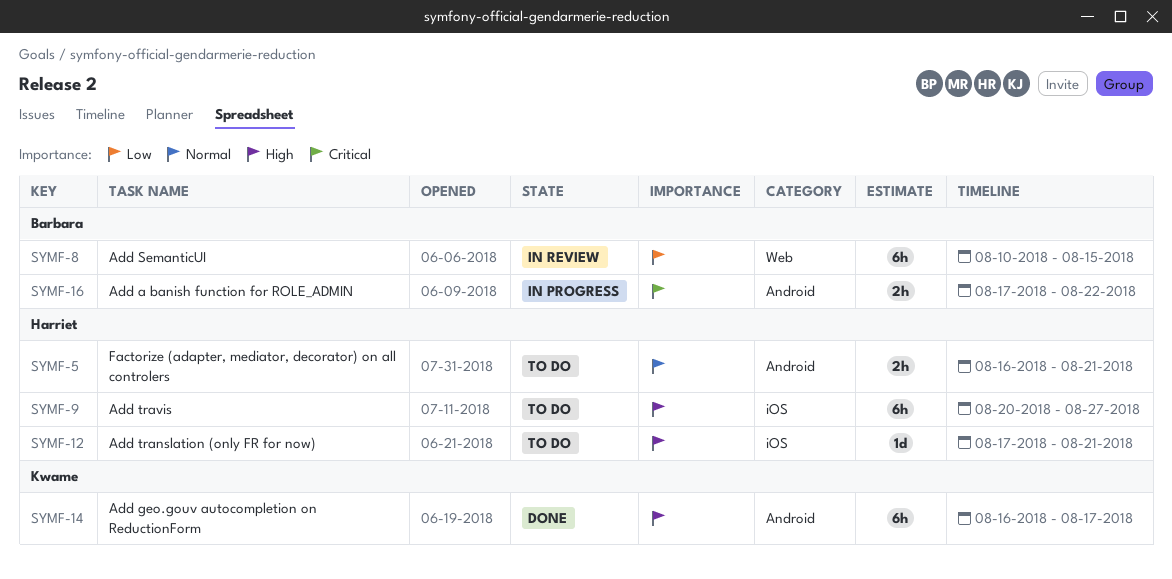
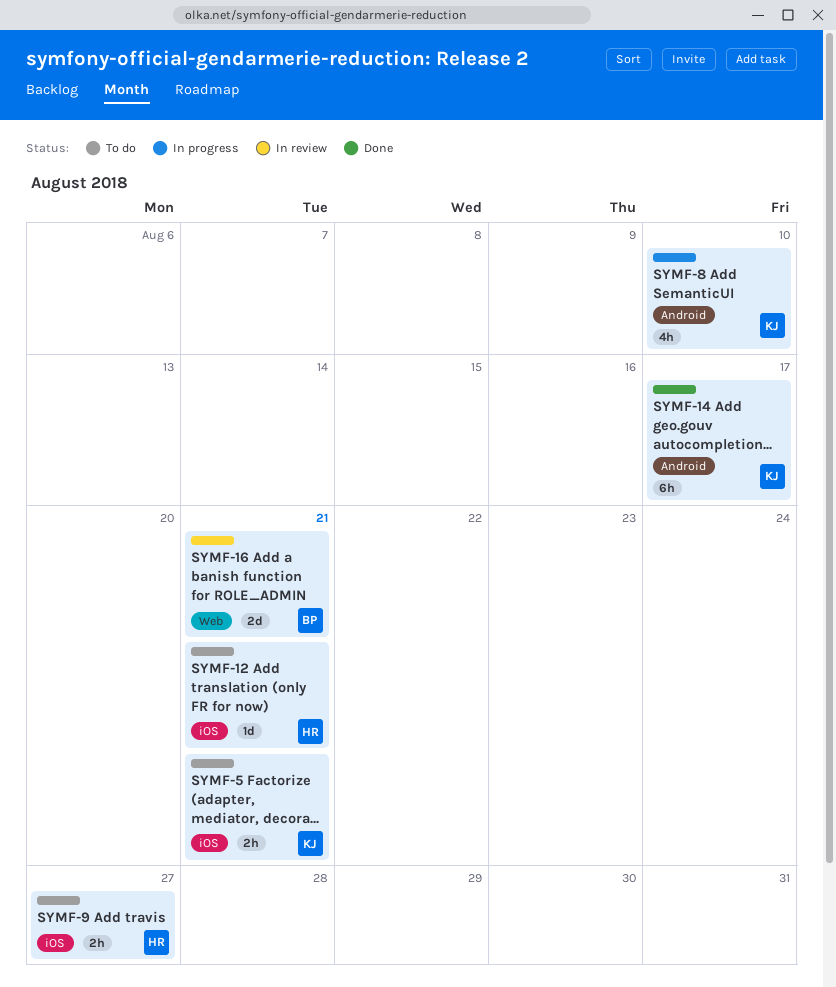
SYMF-5, owner: Harriet -> Kwame
SYMF-5, label: Android -> iOS
SYMF-8, status: In review -> In progress
SYMF-8, owner: Barbara -> Kwame
SYMF-8, label: Web -> Android
SYMF-8, estimate: 6h -> 4h
SYMF-8, due: Aug 15 -> Aug 10
SYMF-9, estimate: 6h -> 2h
SYMF-16, status: In progress -> In review
SYMF-16, label: Android -> Web
SYMF-16, estimate: 2h -> 2d
SYMF-16, due: Aug 22 -> Aug 21

